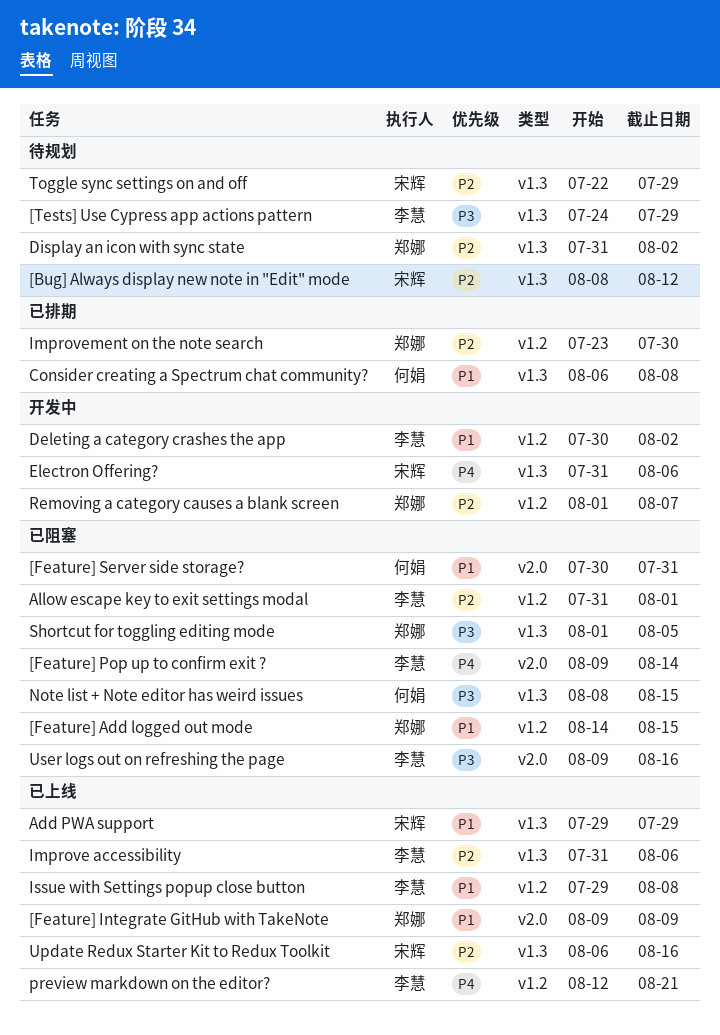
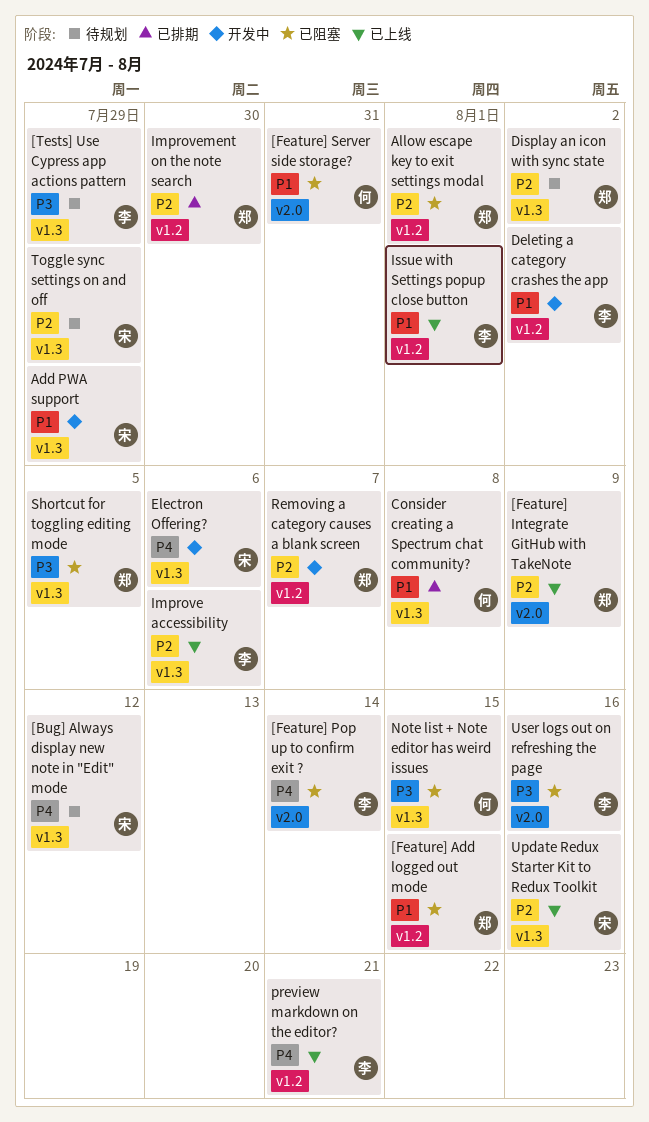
[Bug] Always display new note in "Edit" mode, priority: P2 -> P4
[Feature] Integrate GitHub with TakeNote, priority: P1 -> P2
Add PWA support, status: 已上线 -> 开发中
Allow escape key to exit settings modal, owner: 李慧 -> 郑娜
Issue with Settings popup close button, due: Aug 8 -> Aug 1

